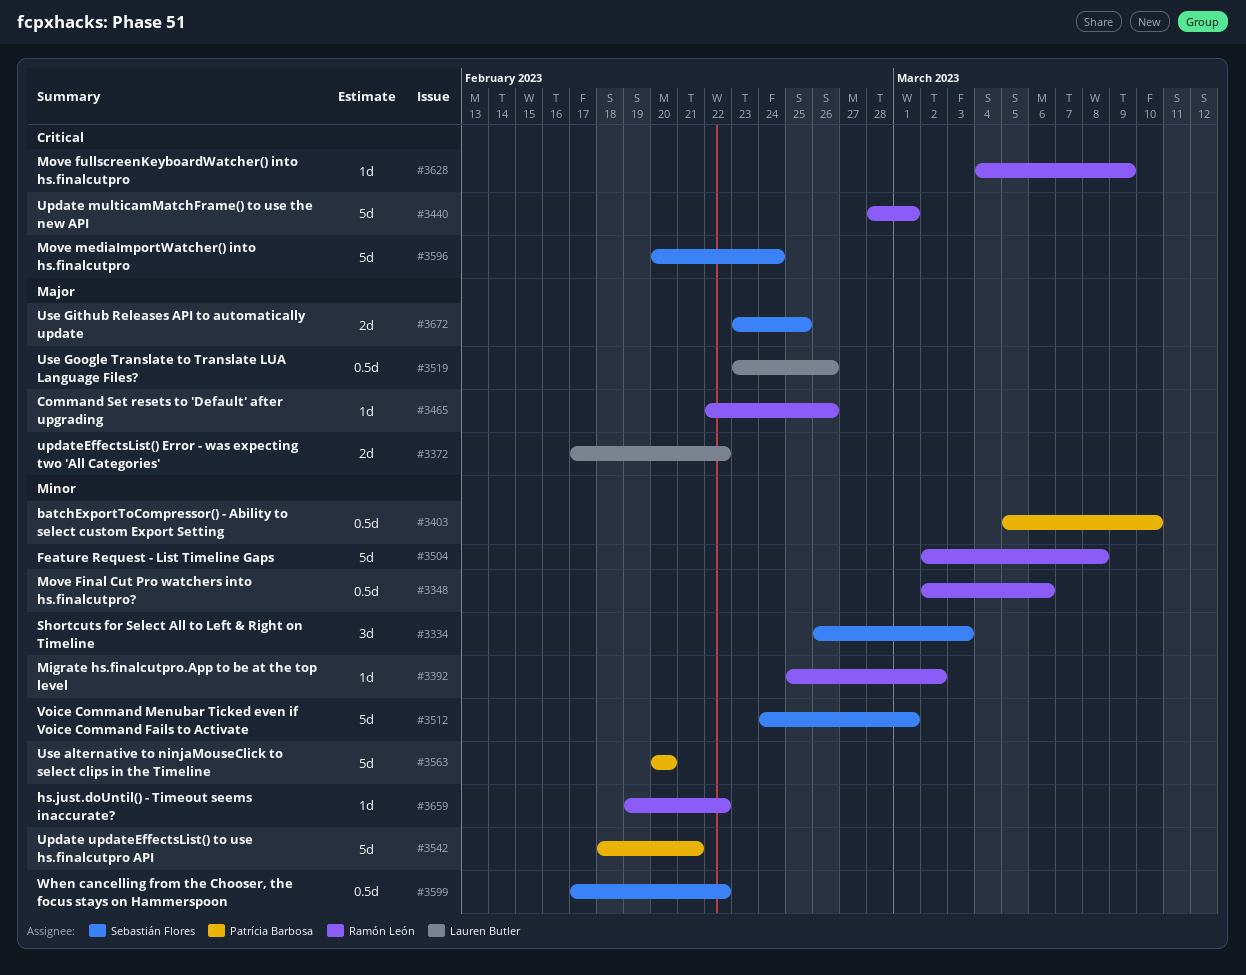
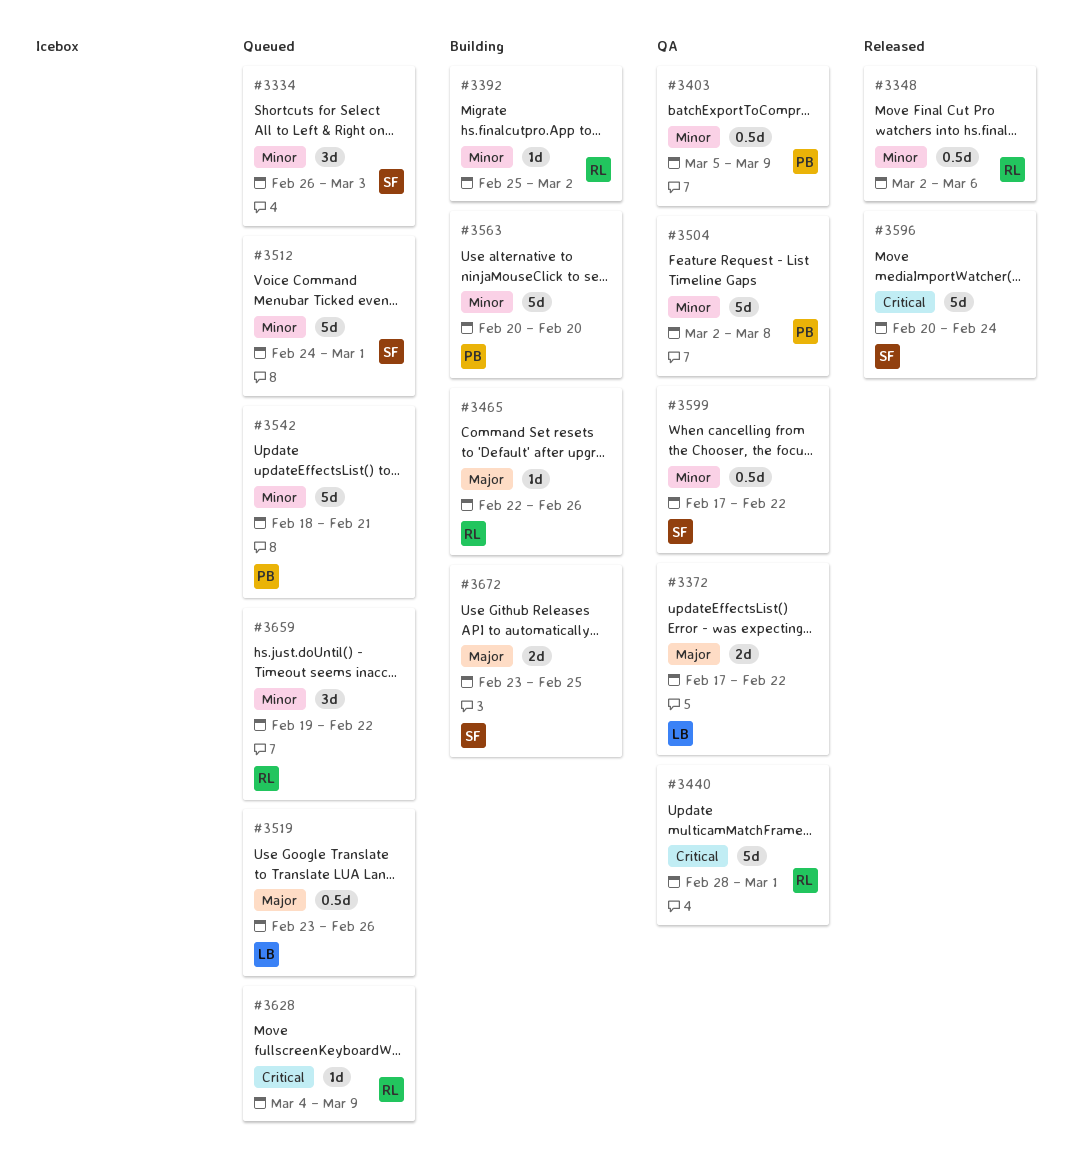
#3403, due: Mar 10 -> Mar 9
#3504, owner: Ramón León -> Patrícia Barbosa
#3659, estimate: 1d -> 3d

